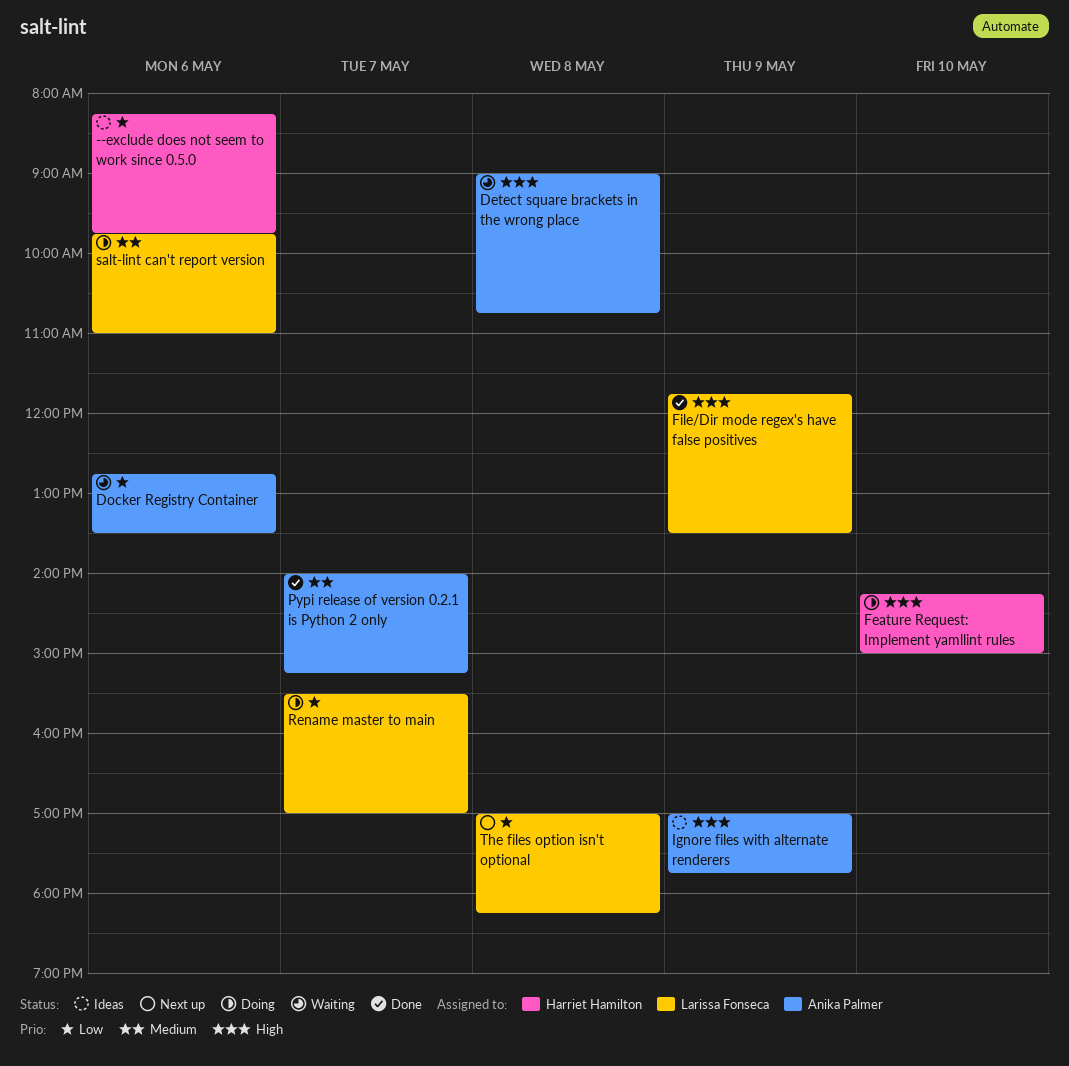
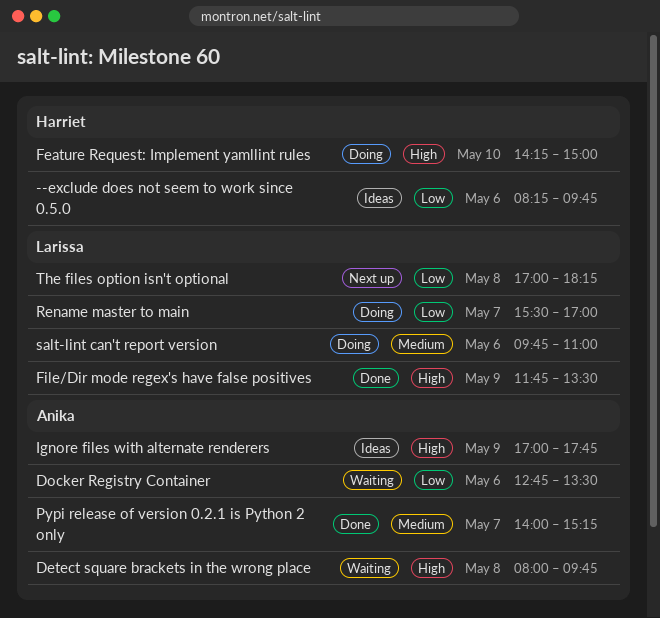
Detect square brackets in the wrong place, begins: 09:00 -> 08:00
Detect square brackets in the wrong place, ends: 10:45 -> 09:45

